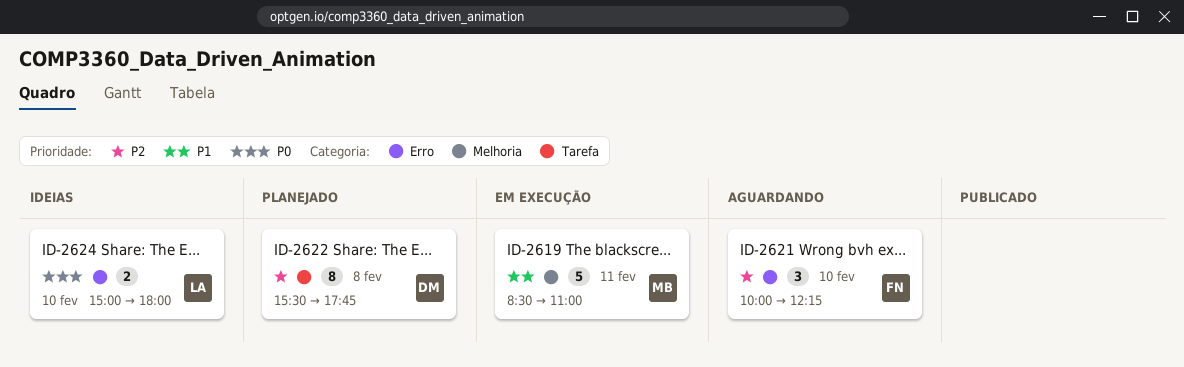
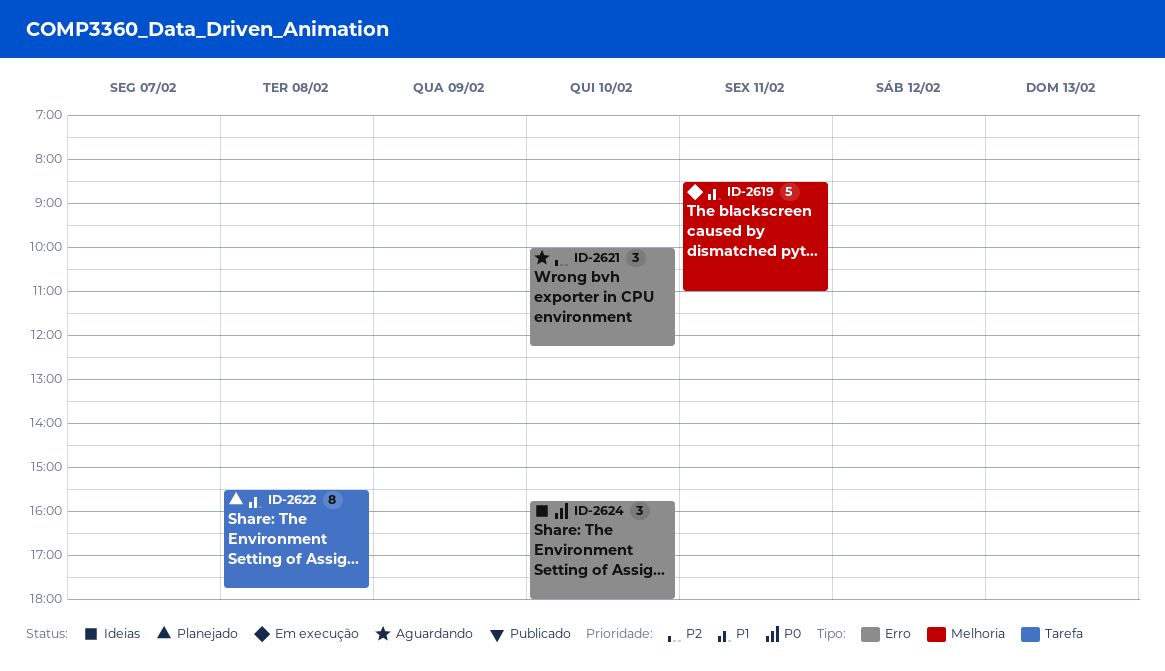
ID-2622, priority: P2 -> P1
ID-2624, estimate: 2 -> 3
ID-2624, begins: 15:00 -> 15:45

